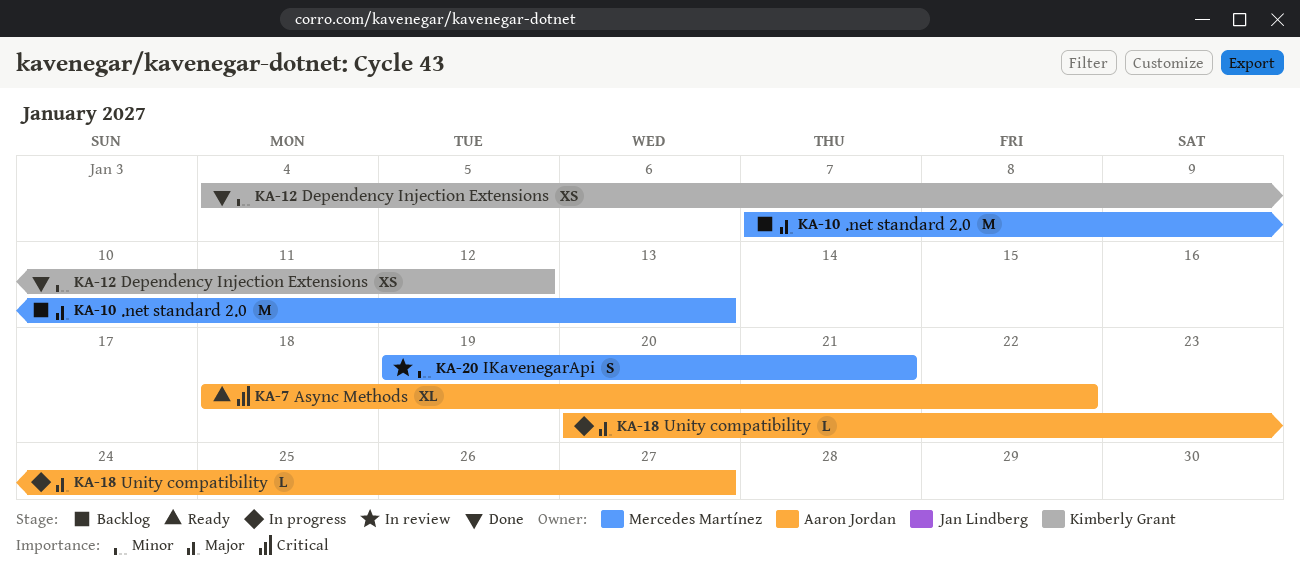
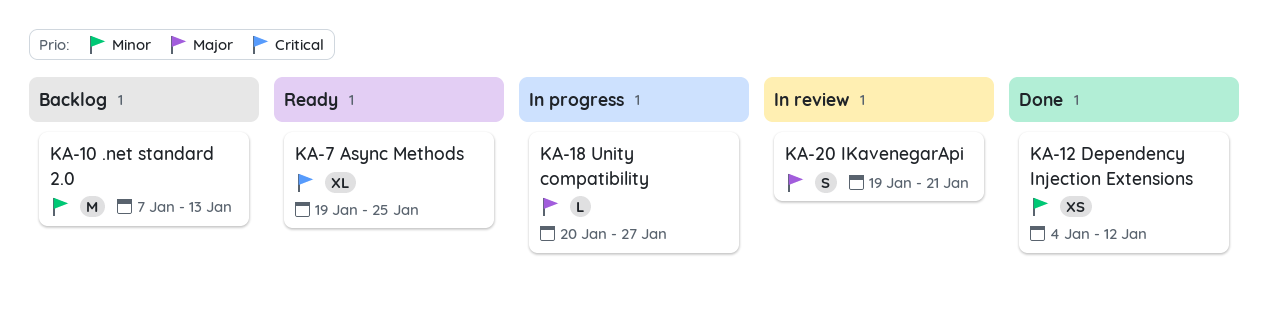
KA-7, start: Jan 18 -> Jan 19
KA-7, due: Jan 22 -> Jan 25
KA-10, priority: Major -> Minor
KA-20, priority: Minor -> Major

